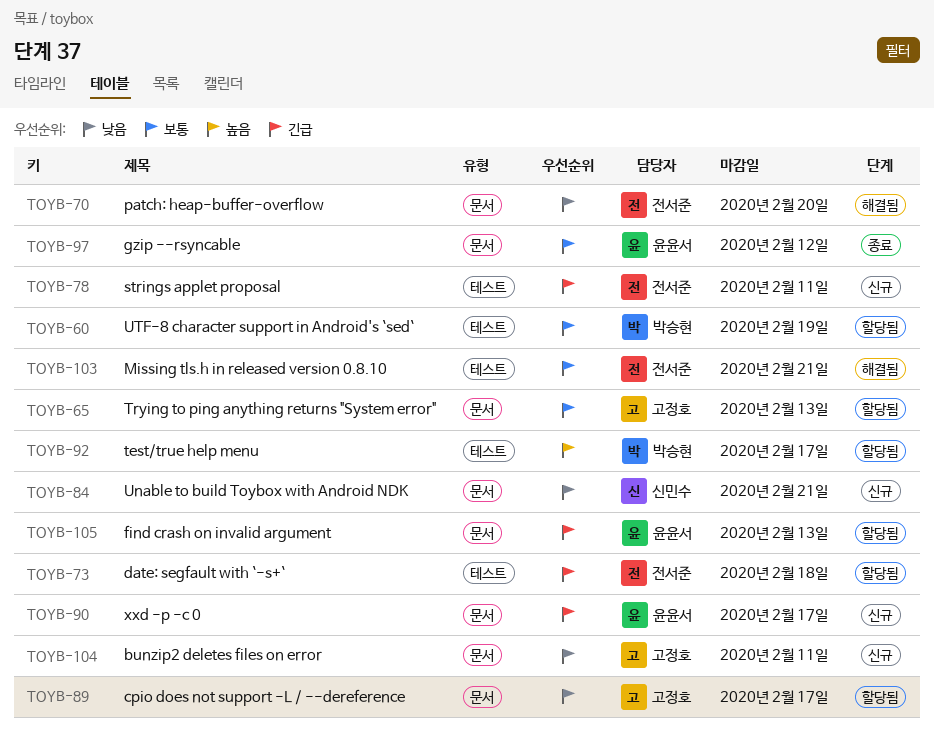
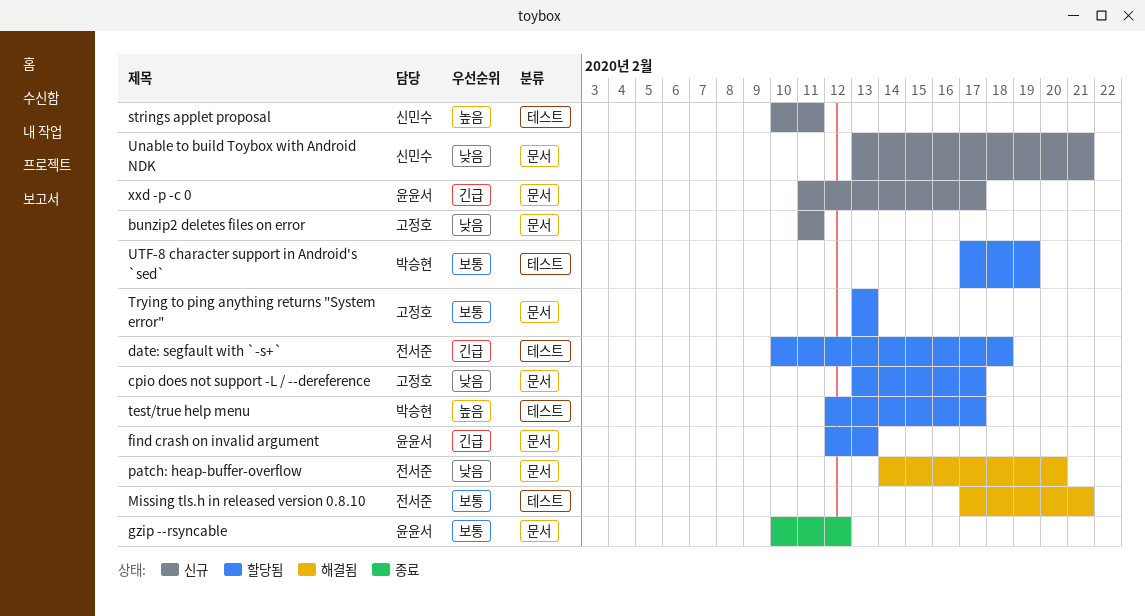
strings applet proposal, owner: 전서준 -> 신민수
strings applet proposal, priority: 긴급 -> 높음

